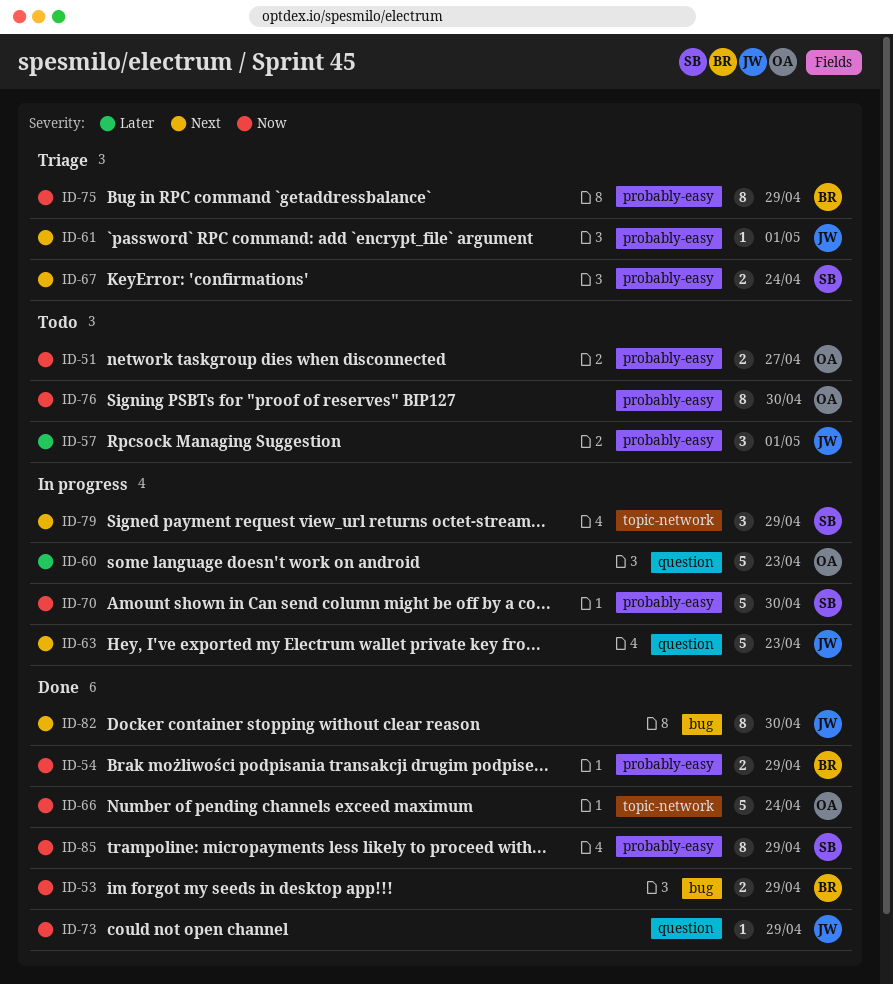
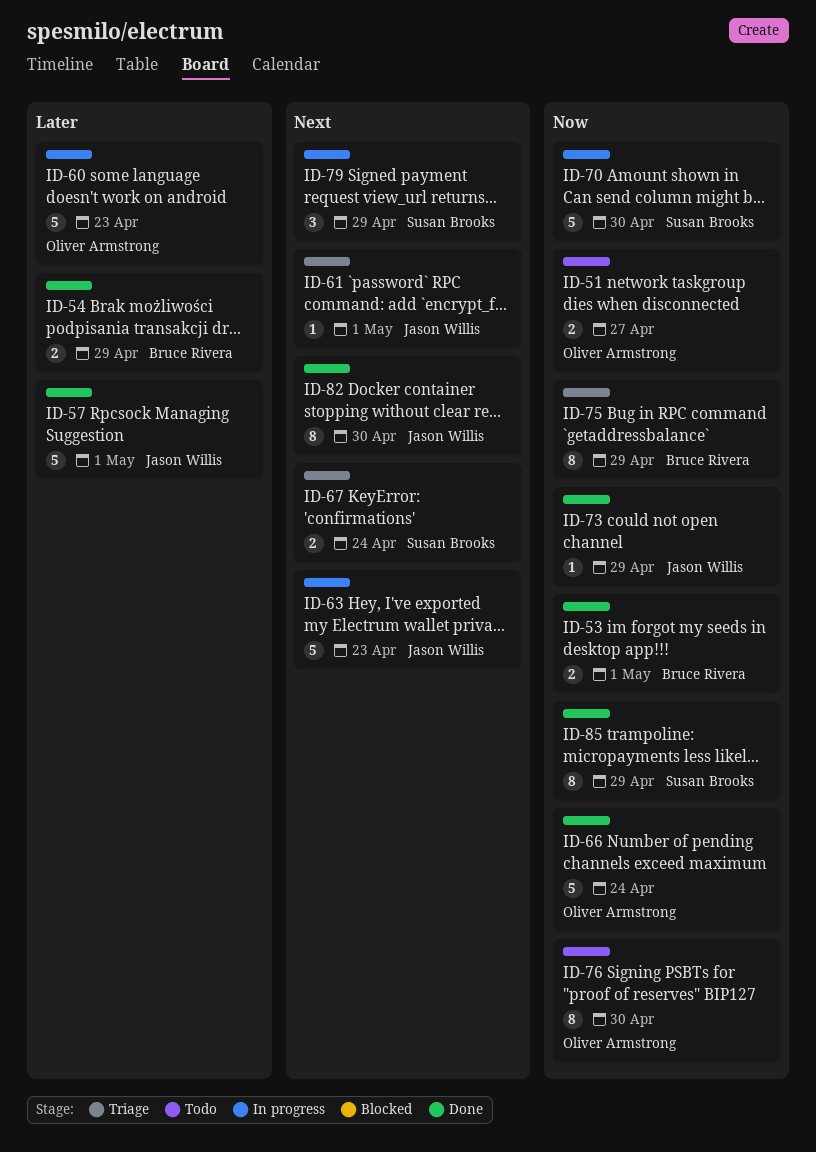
ID-53, due: Apr 29 -> May 1
ID-54, priority: Now -> Later
ID-57, status: Todo -> Done
ID-57, estimate: 3 -> 5

